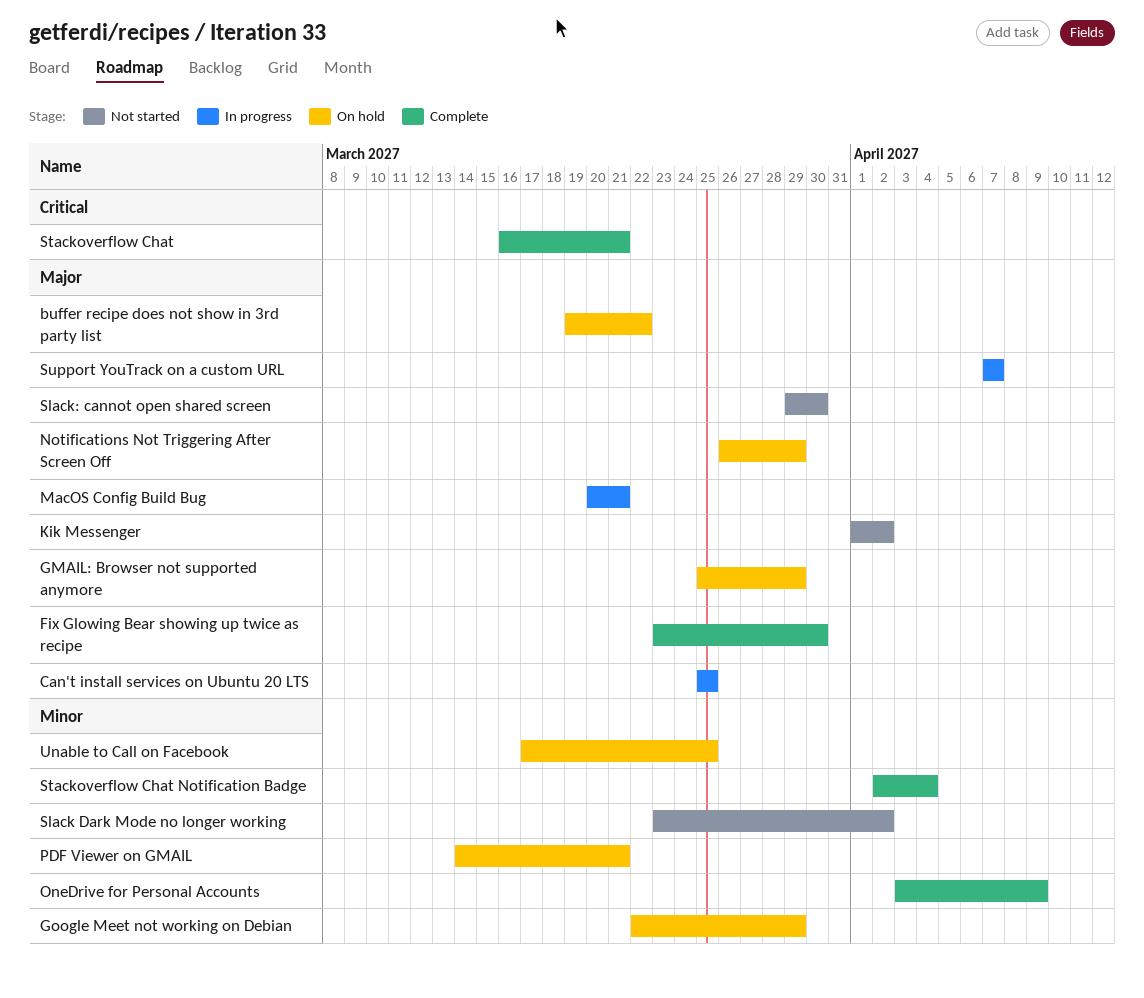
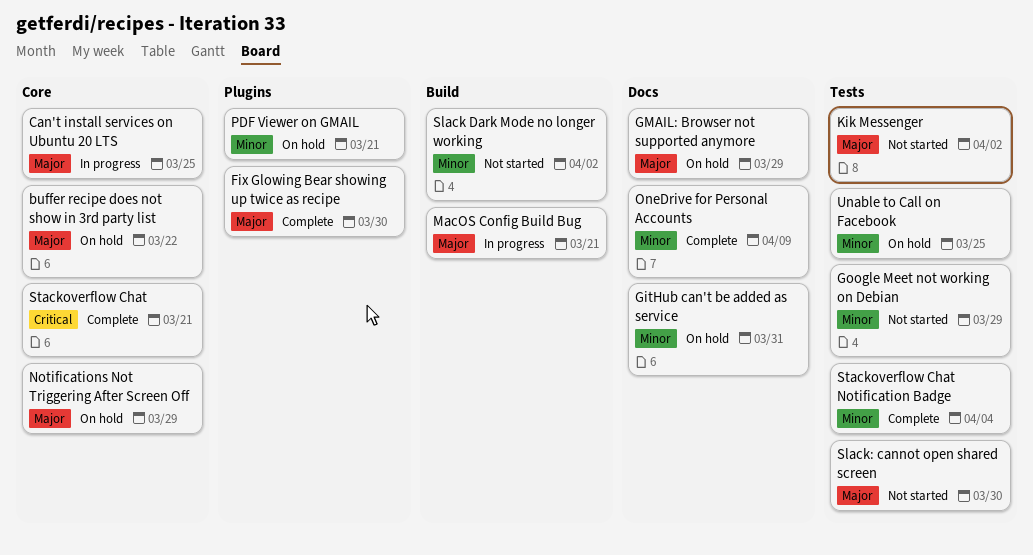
GitHub can't be added as service: none -> present
Google Meet not working on Debian, status: On hold -> Not started
Support YouTrack on a custom URL: present -> none

